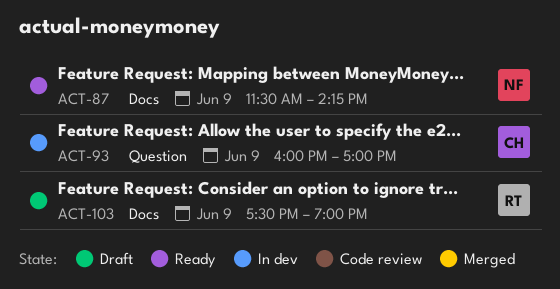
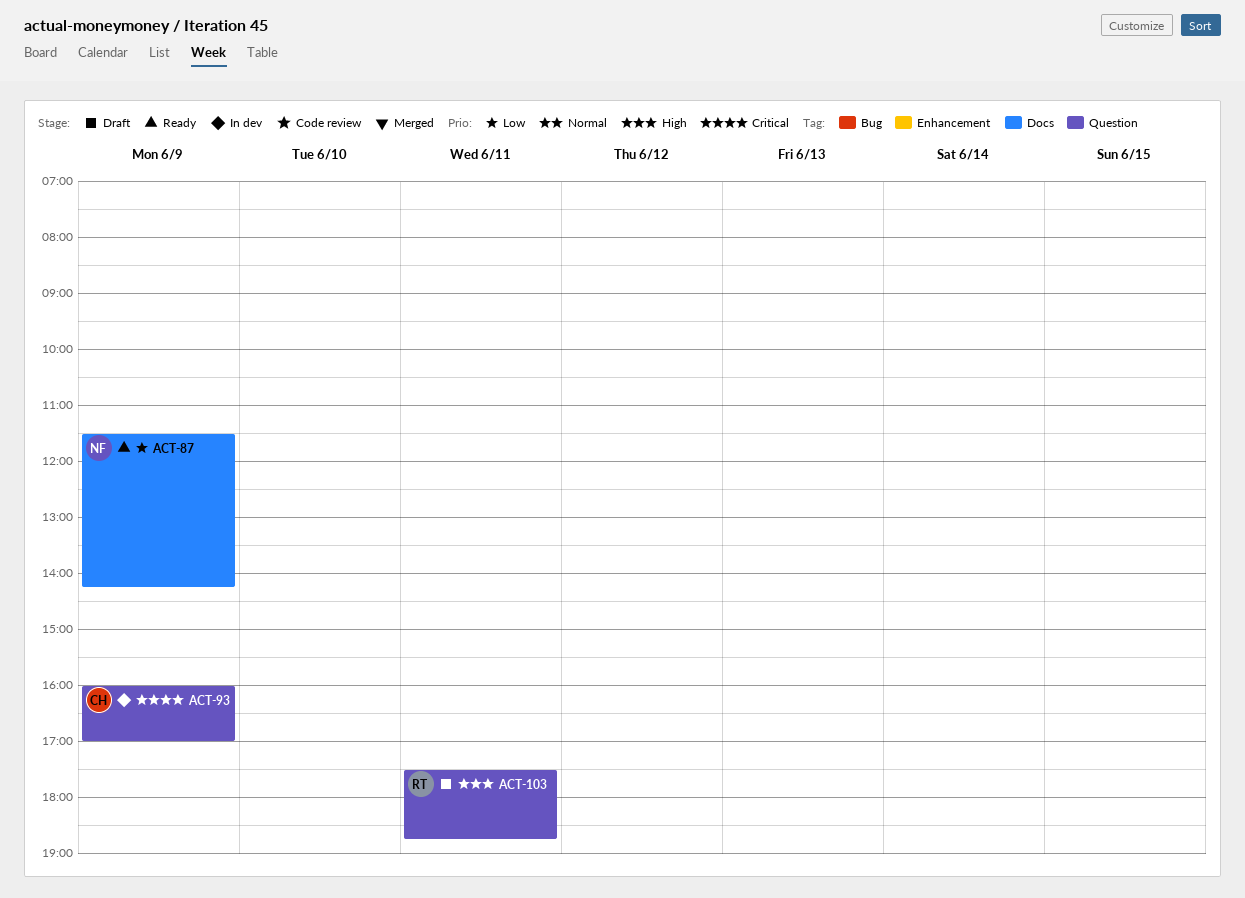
ACT-103, label: Docs -> Question
ACT-103, day: Jun 9 -> Jun 11
ACT-103, ends: 19:00 -> 18:45

